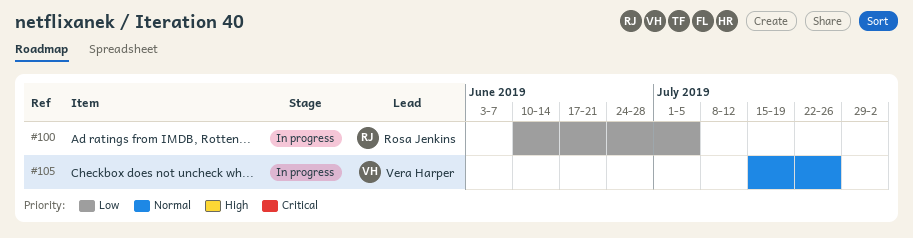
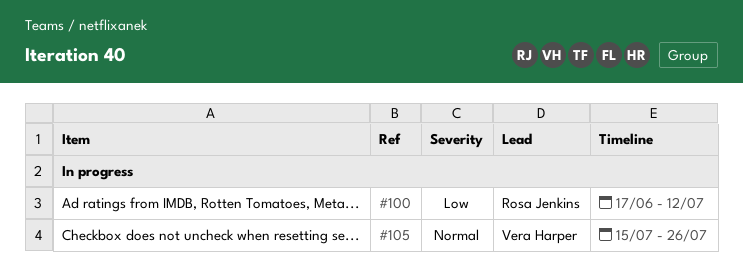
#100, start: Jun 10 -> Jun 17
#100, due: Jul 5 -> Jul 12

